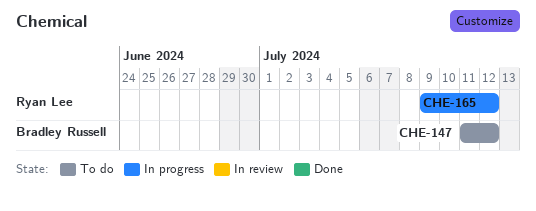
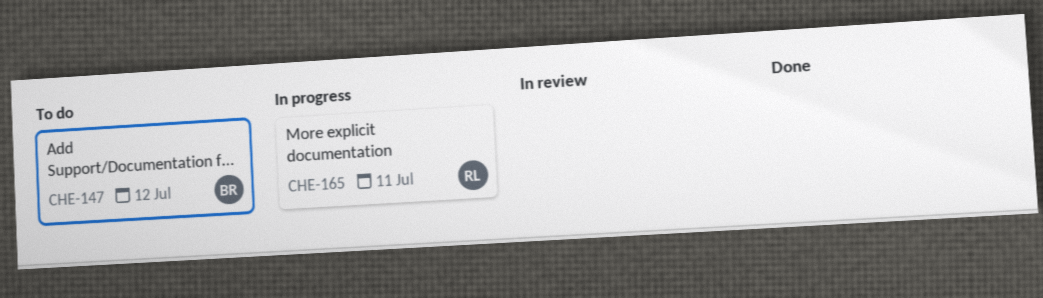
CHE-165, due: Jul 12 -> Jul 11

